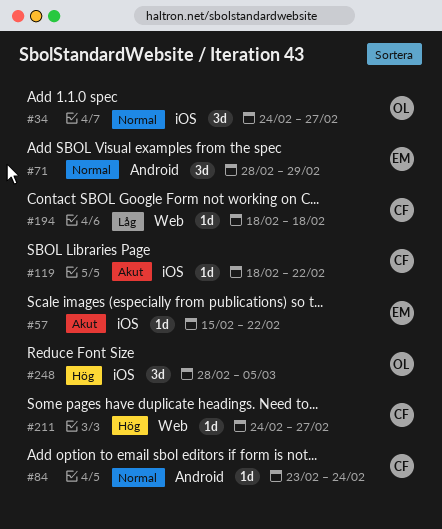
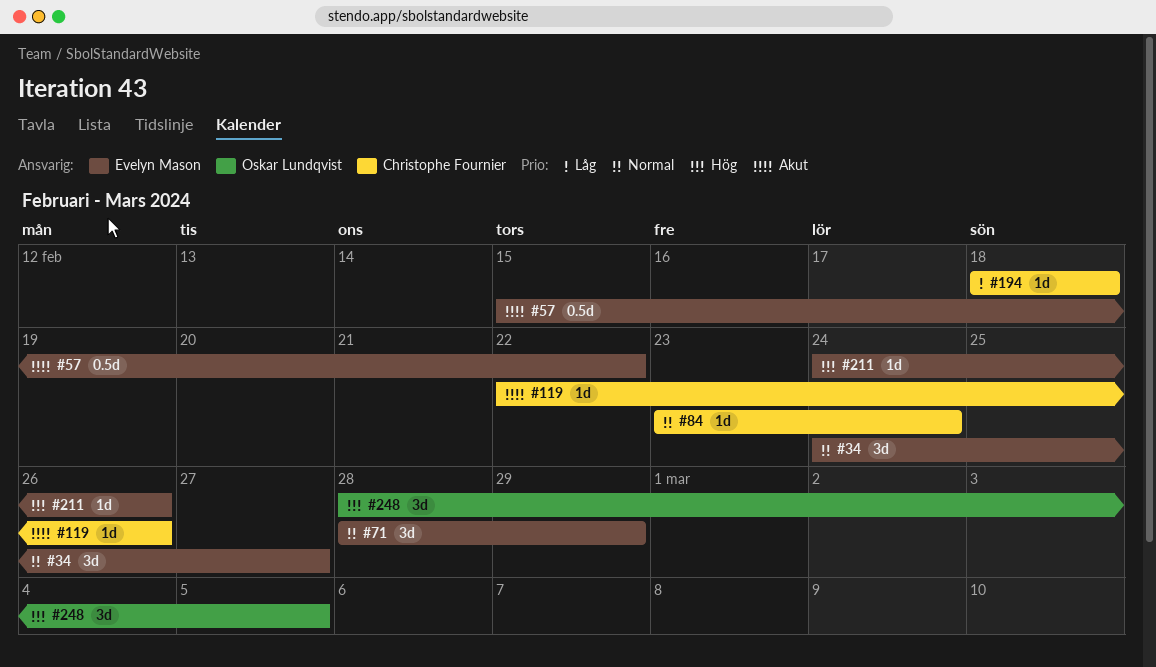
#34, owner: Oskar Lundqvist -> Evelyn Mason
#57, estimate: 1d -> 0.5d
#119, start: Feb 18 -> Feb 22
#119, due: Feb 22 -> Feb 26
#211, owner: Christophe Fournier -> Evelyn Mason
#211, due: Feb 27 -> Feb 26

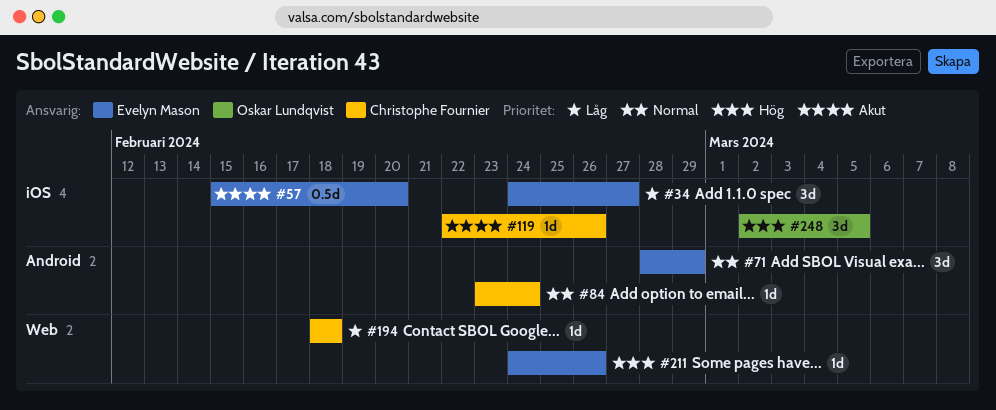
#34, priority: Normal -> Låg
#57, due: Feb 22 -> Feb 20
#248, start: Feb 28 -> Mar 2

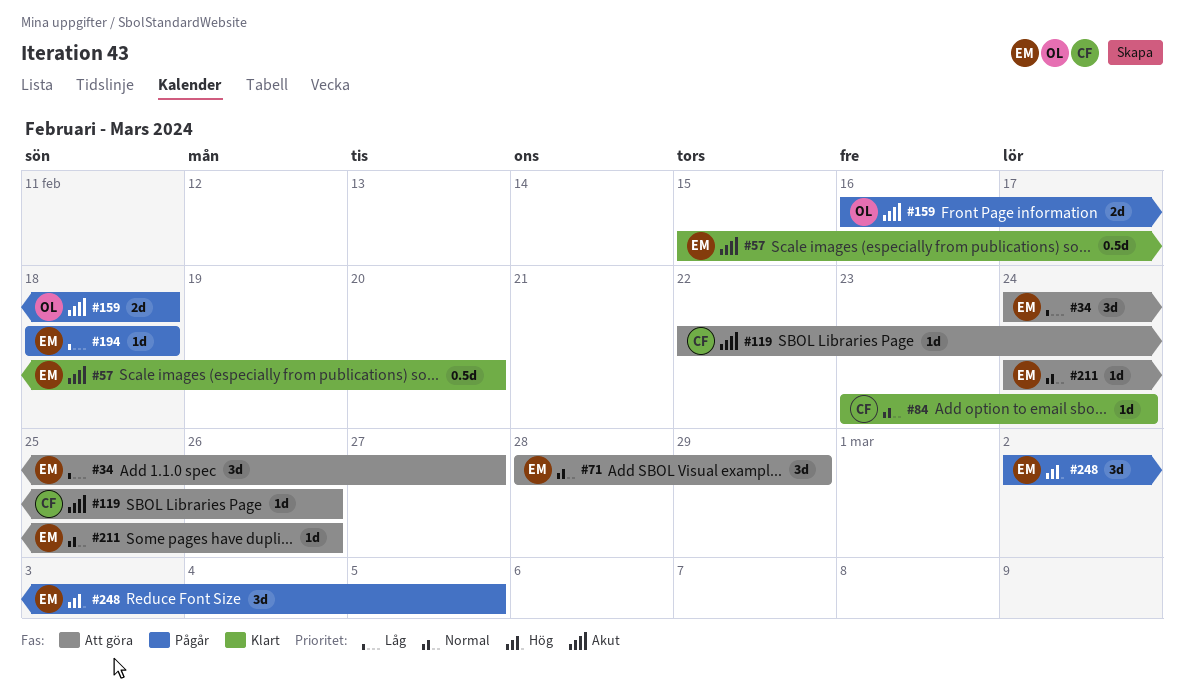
#159: none -> present
#194, owner: Christophe Fournier -> Evelyn Mason
#211, priority: Hög -> Normal
#248, owner: Oskar Lundqvist -> Evelyn Mason

